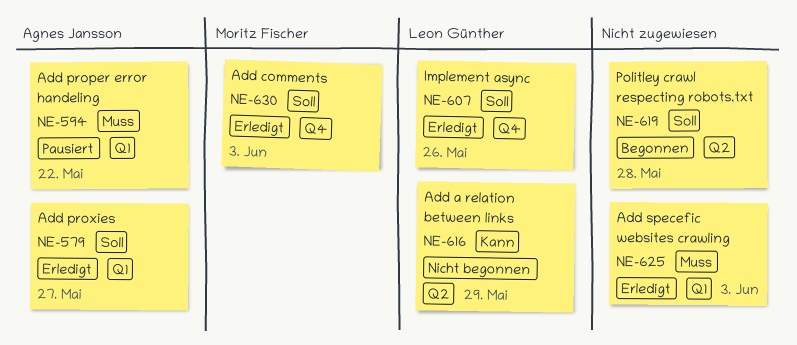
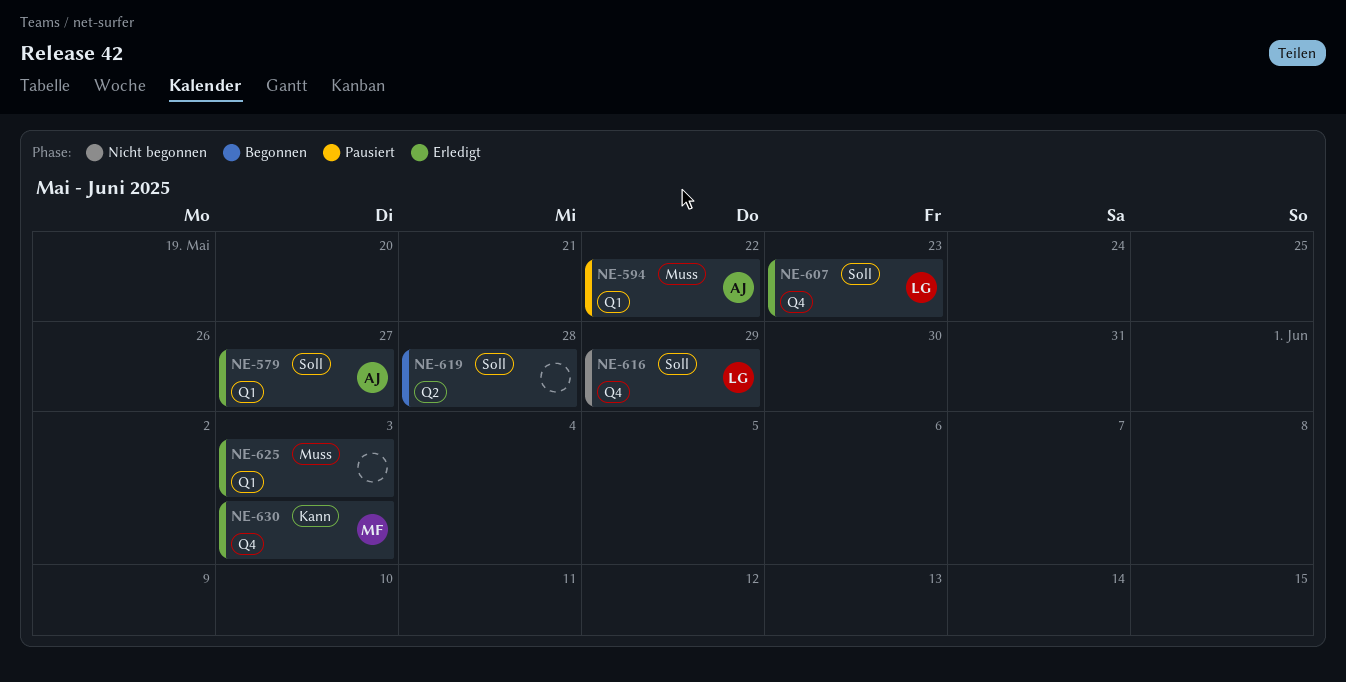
NE-607, due: May 26 -> May 23
NE-616, priority: Kann -> Soll
NE-616, label: Q2 -> Q4
NE-630, priority: Soll -> Kann

